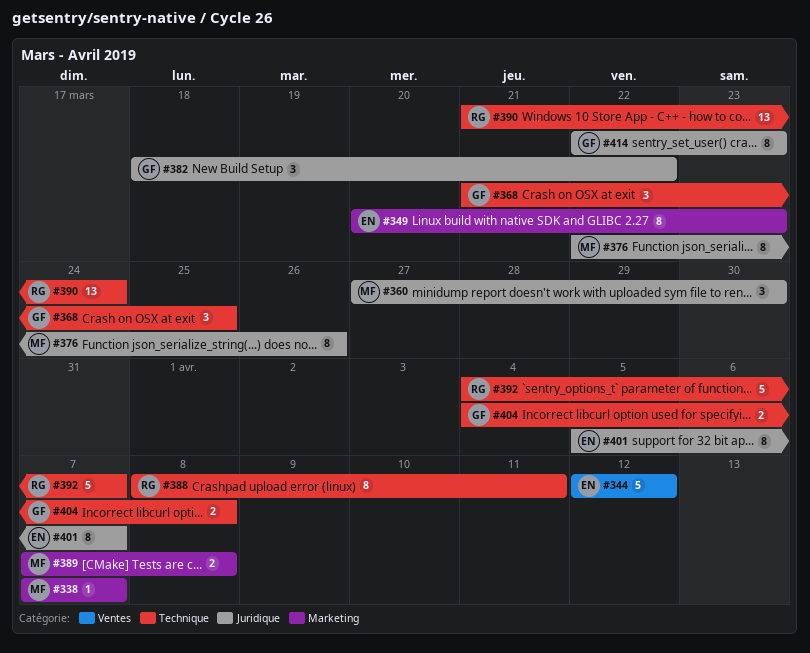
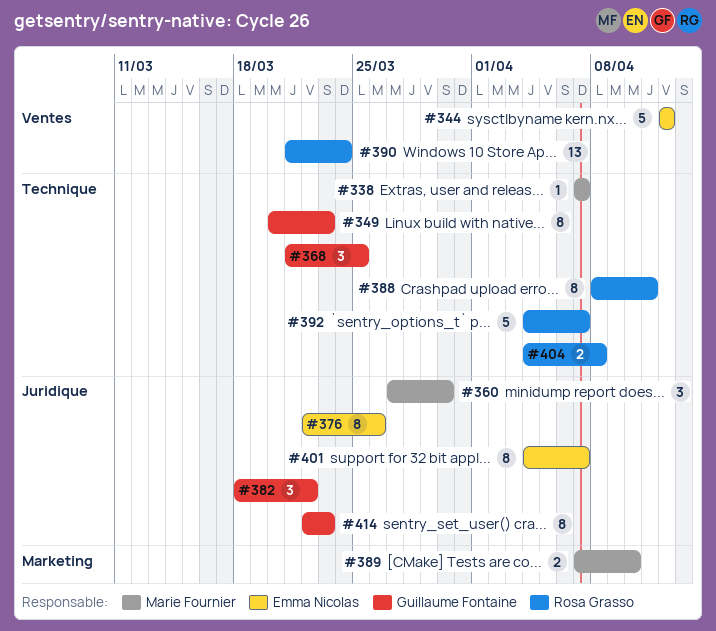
#338, label: Marketing -> Technique
#349, owner: Emma Nicolas -> Guillaume Fontaine
#349, label: Marketing -> Technique
#376, owner: Marie Fournier -> Emma Nicolas
#389, due: Apr 8 -> Apr 10
#390, label: Technique -> Ventes
#401, start: Apr 5 -> Apr 4
#404, owner: Guillaume Fontaine -> Rosa Grasso

